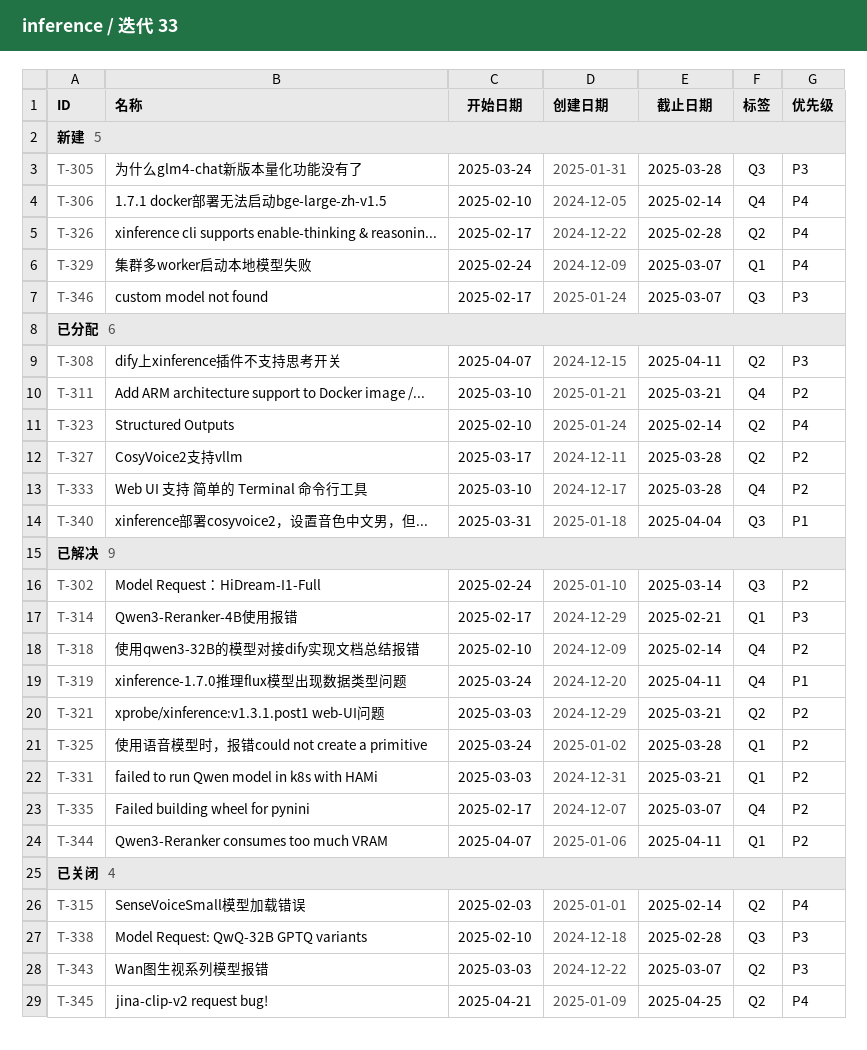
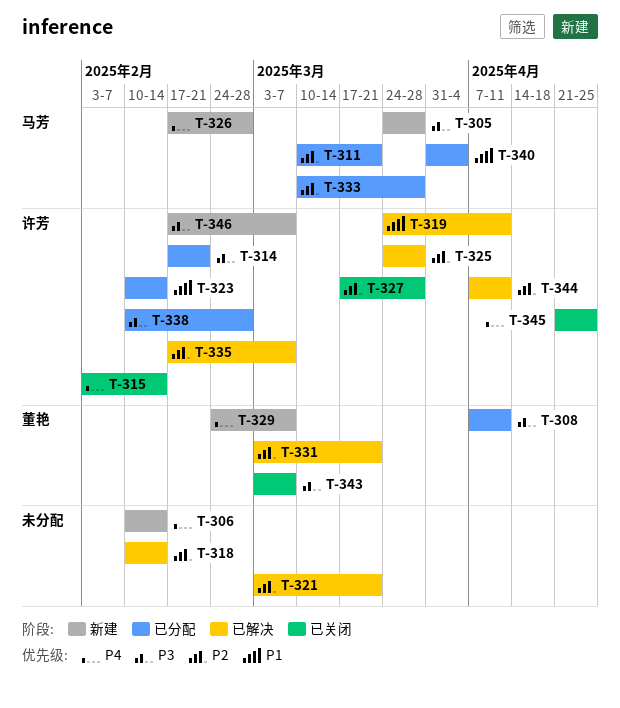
T-302: present -> none
T-314, status: 已解决 -> 已分配
T-323, priority: P4 -> P1
T-327, status: 已分配 -> 已关闭
T-338, status: 已关闭 -> 已分配

